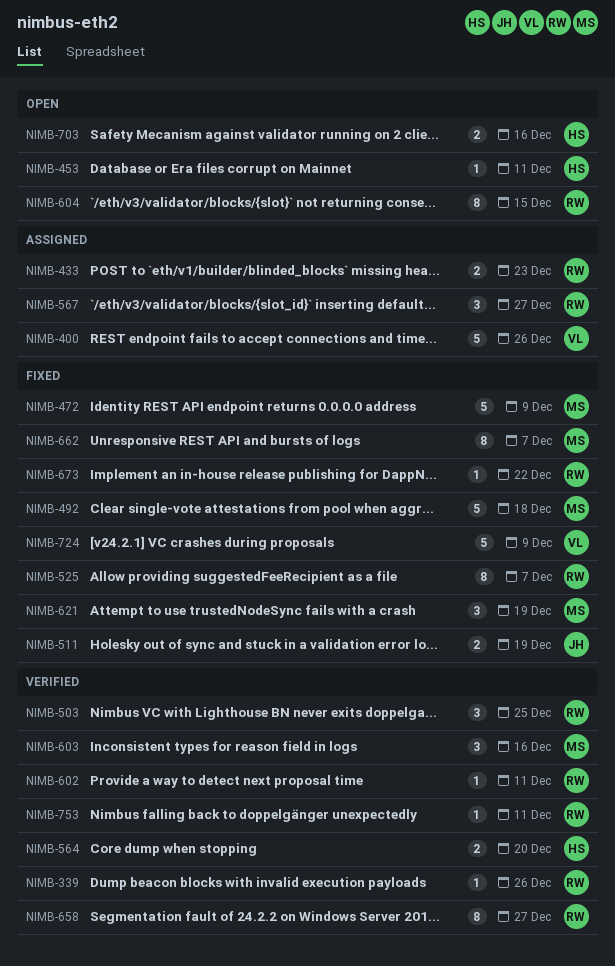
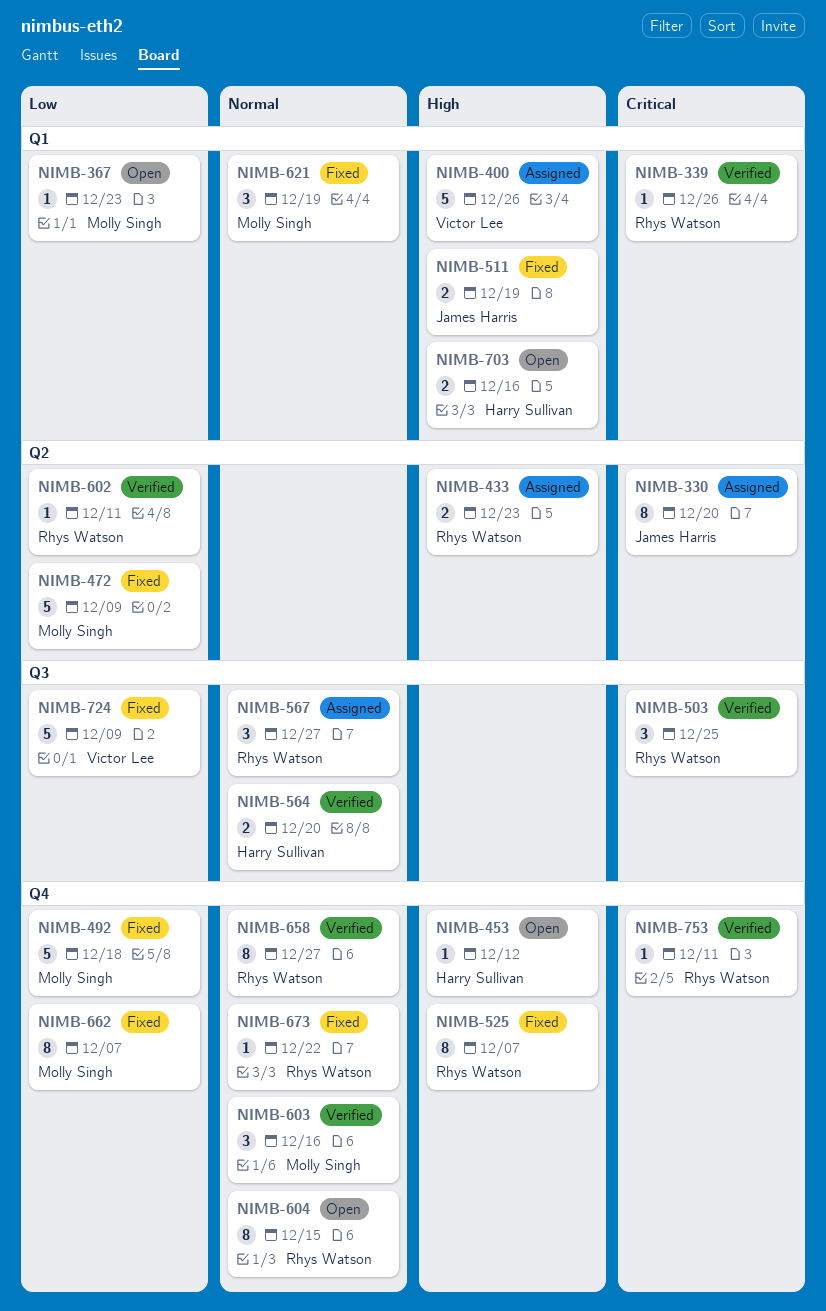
NIMB-330: none -> present
NIMB-367: none -> present
NIMB-453, due: Dec 11 -> Dec 12

